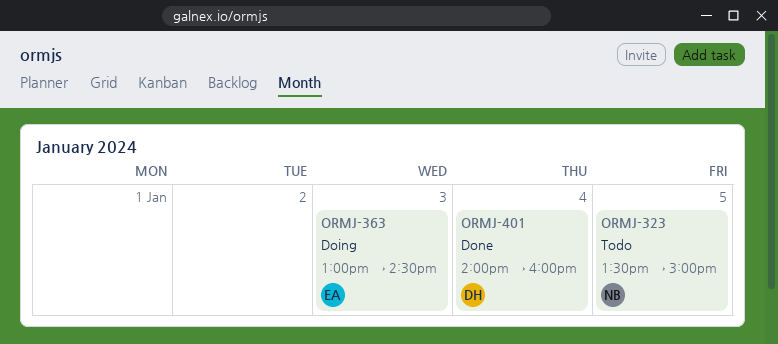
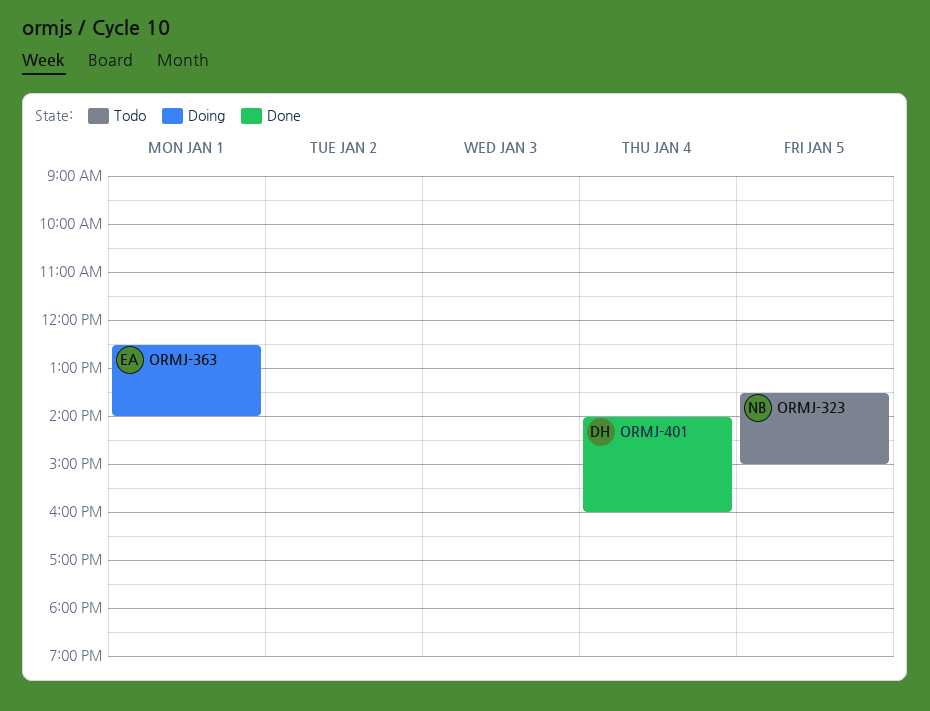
ORMJ-363, day: Jan 3 -> Jan 1
ORMJ-363, begins: 13:00 -> 12:30
ORMJ-363, ends: 14:30 -> 14:00

